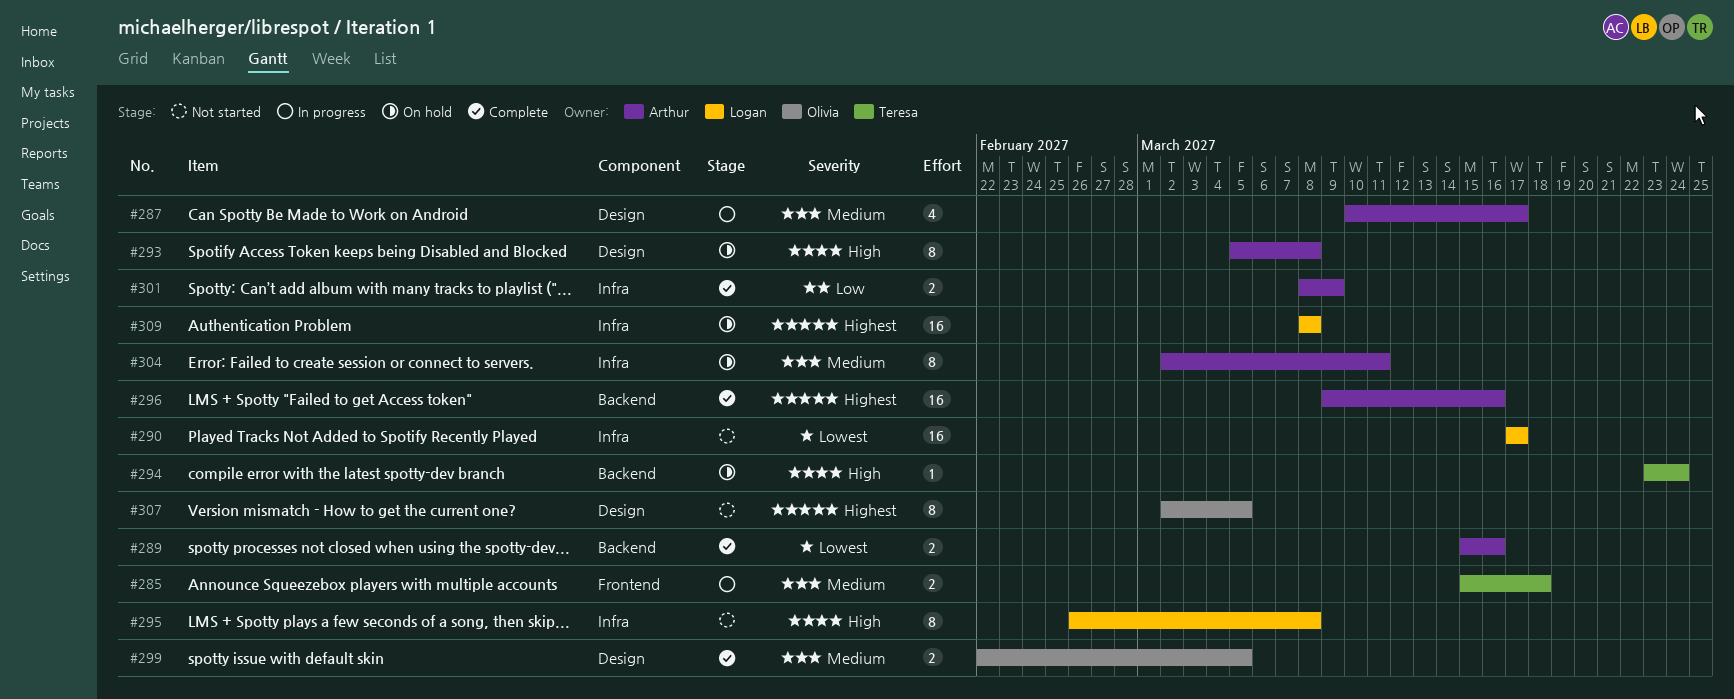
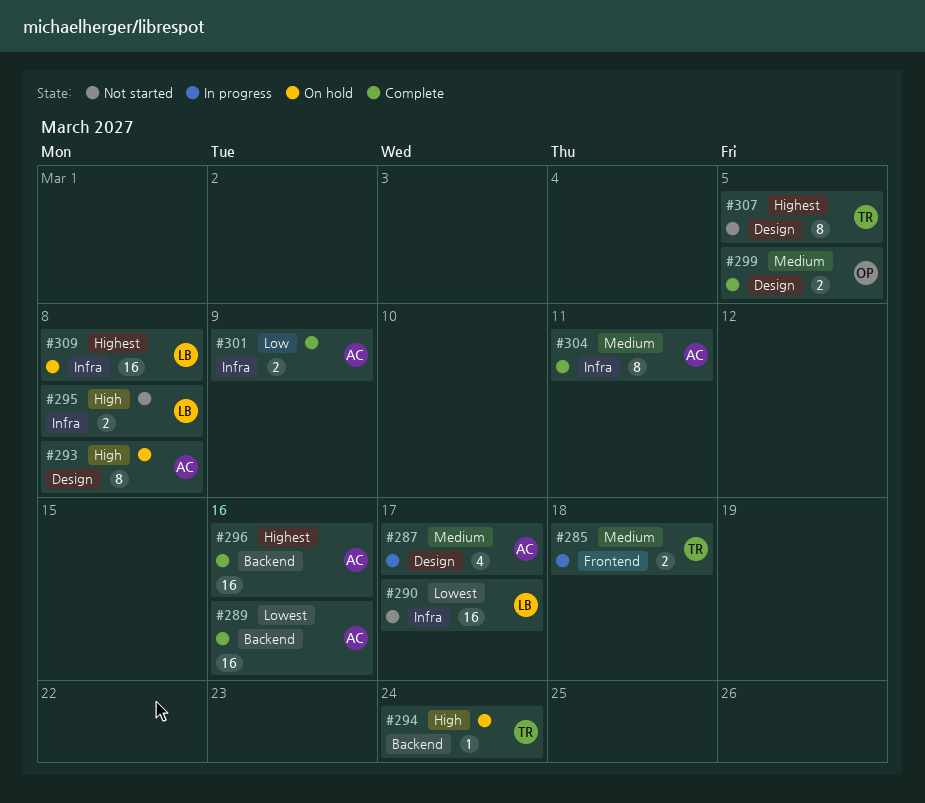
#289, estimate: 2 -> 16
#295, estimate: 8 -> 2
#304, status: On hold -> Complete
#307, owner: Olivia -> Teresa

